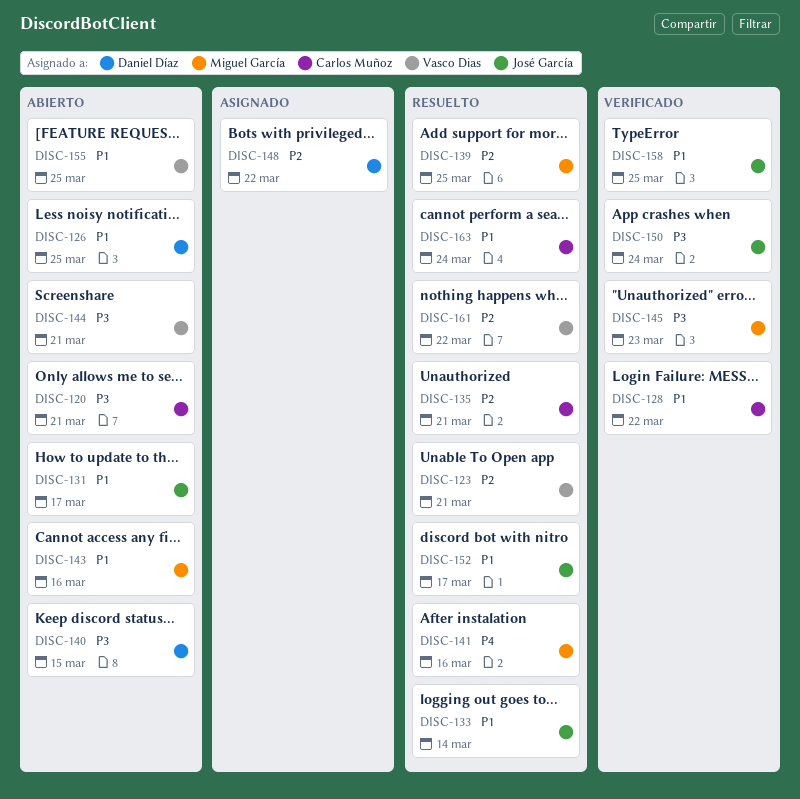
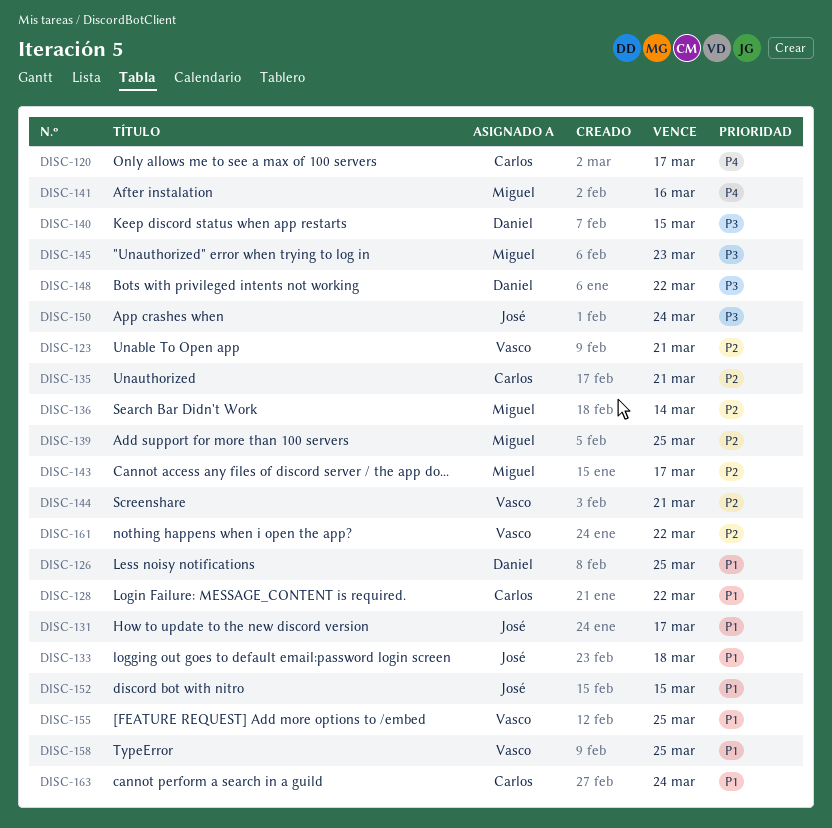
DISC-120, priority: P3 -> P4
DISC-120, due: Mar 21 -> Mar 17
DISC-133, due: Mar 14 -> Mar 18
DISC-136: none -> present
DISC-143, priority: P1 -> P2
DISC-143, due: Mar 16 -> Mar 17
DISC-144, priority: P3 -> P2
DISC-148, priority: P2 -> P3
DISC-152, due: Mar 17 -> Mar 15
DISC-158, owner: José García -> Vasco Dias

